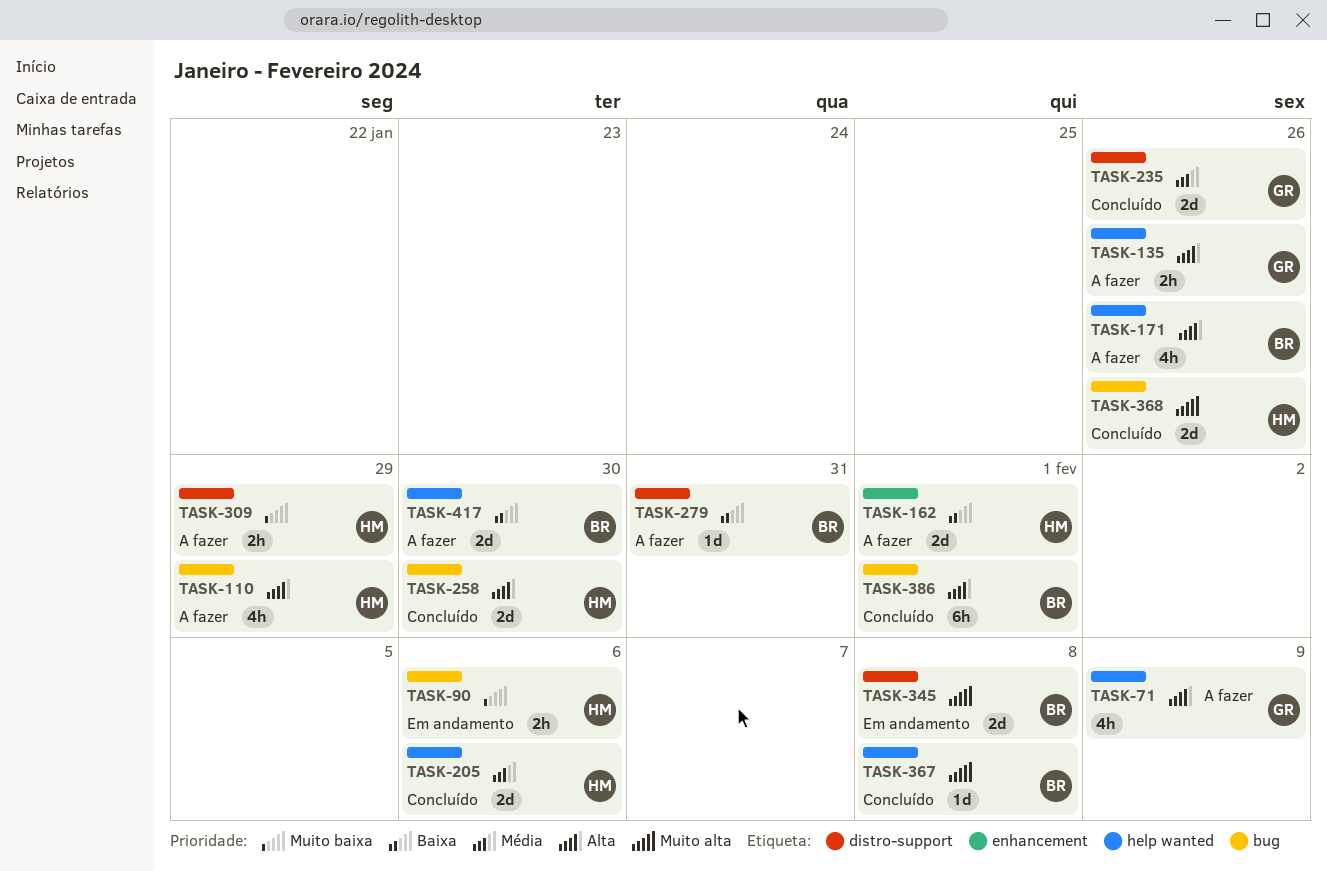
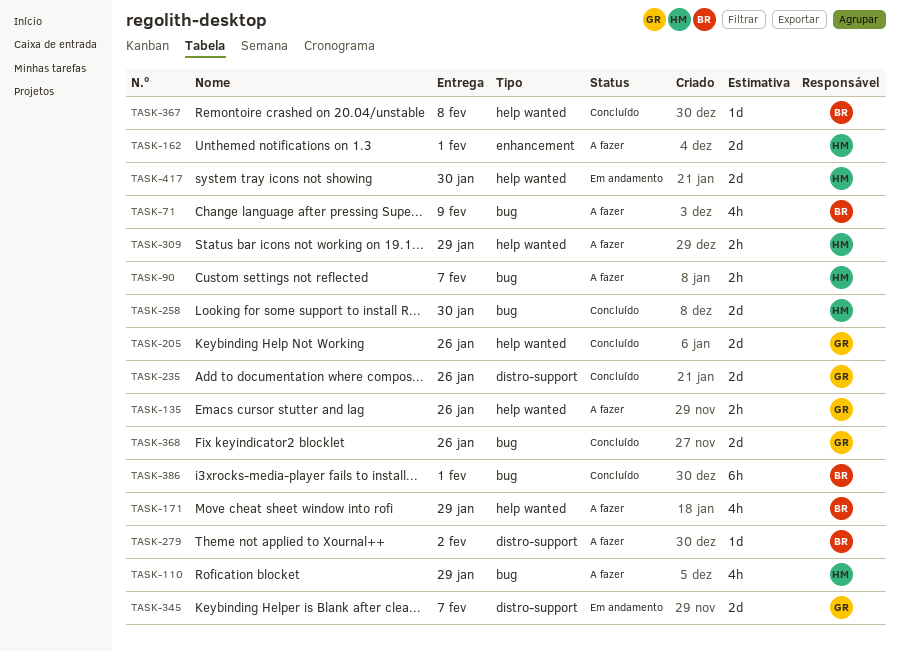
TASK-71, owner: GR -> BR
TASK-71, label: help wanted -> bug
TASK-90, status: Em andamento -> A fazer
TASK-90, due: Feb 6 -> Feb 7
TASK-171, due: Jan 26 -> Jan 29
TASK-205, owner: HM -> GR
TASK-205, due: Feb 6 -> Jan 26
TASK-279, due: Jan 31 -> Feb 2
TASK-309, label: distro-support -> help wanted
TASK-345, owner: BR -> GR
TASK-345, due: Feb 8 -> Feb 7
TASK-368, owner: HM -> GR
TASK-417, status: A fazer -> Em andamento
TASK-417, owner: BR -> HM

